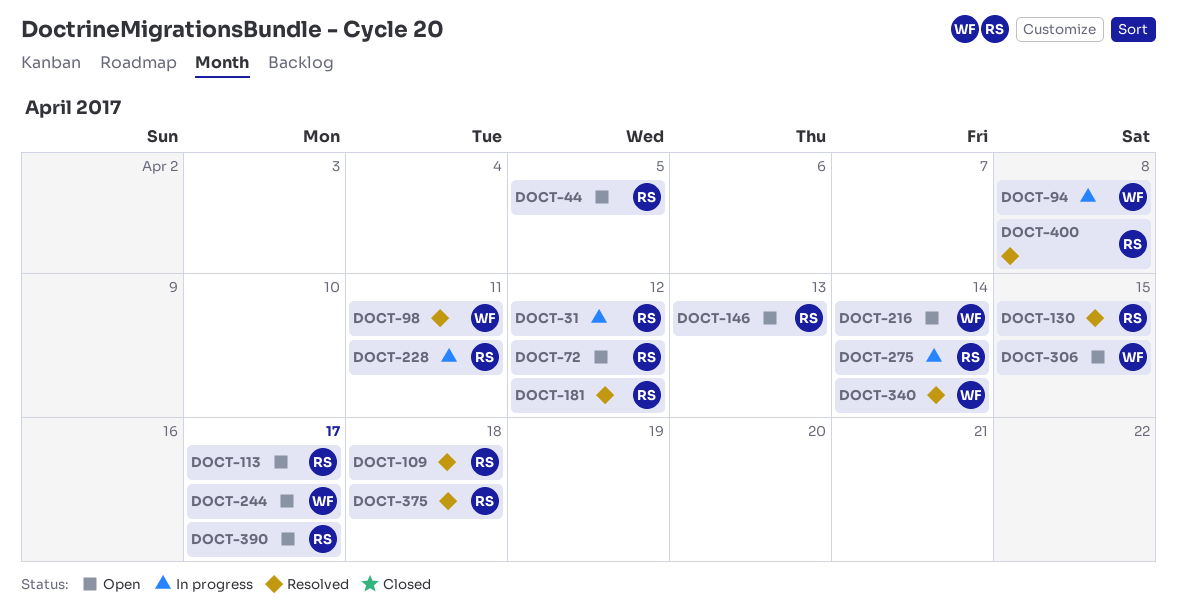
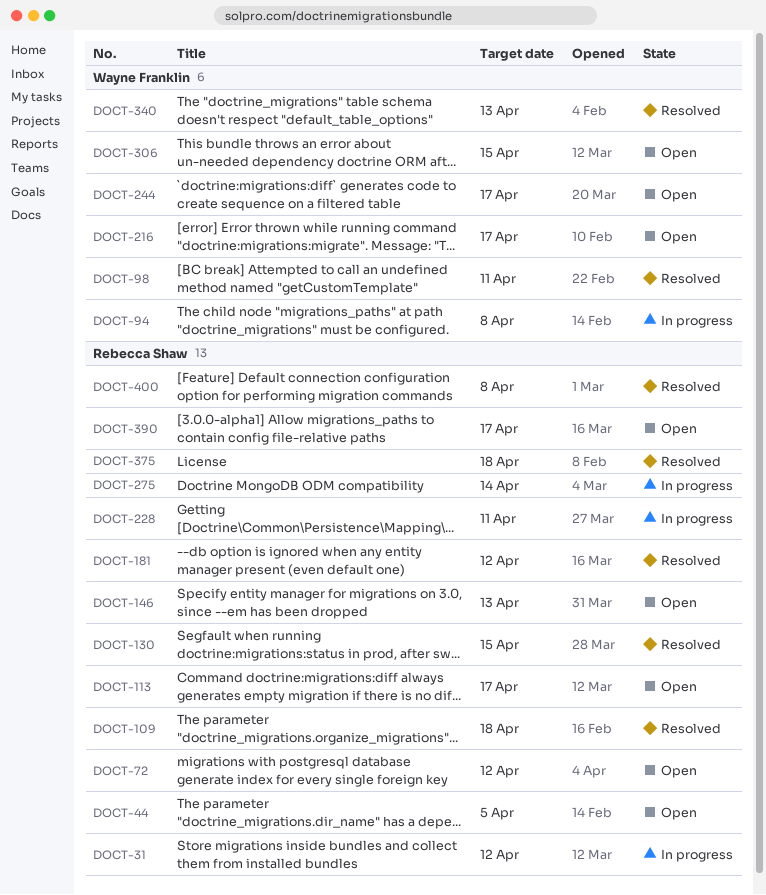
DOCT-216, due: Apr 14 -> Apr 17
DOCT-340, due: Apr 14 -> Apr 13

